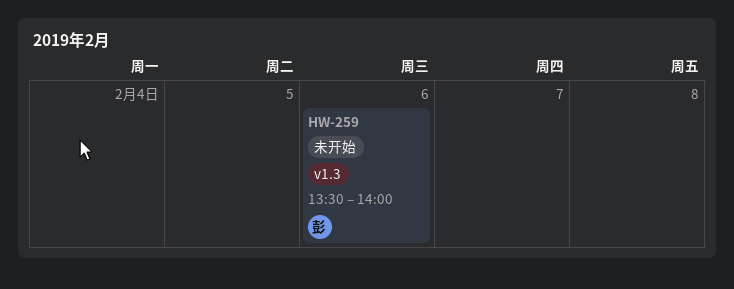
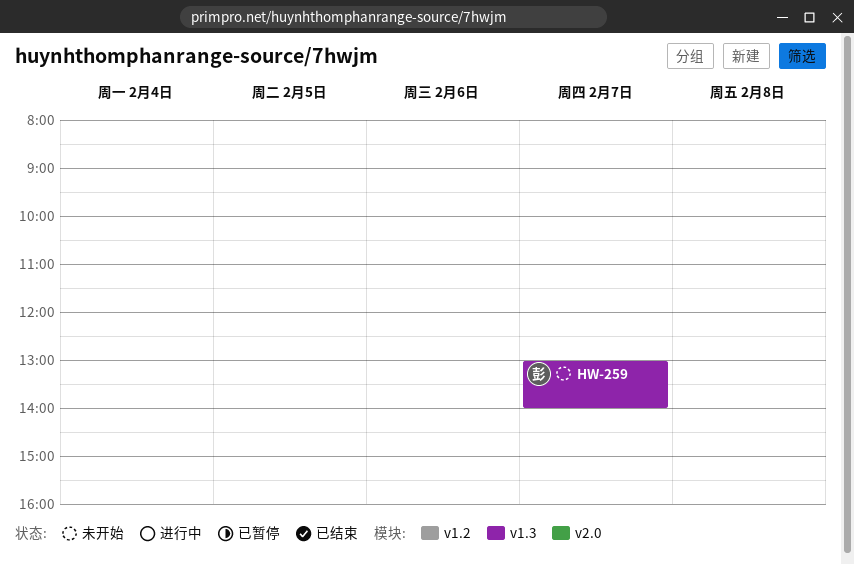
HW-259, day: Feb 6 -> Feb 7
HW-259, begins: 13:30 -> 13:00

